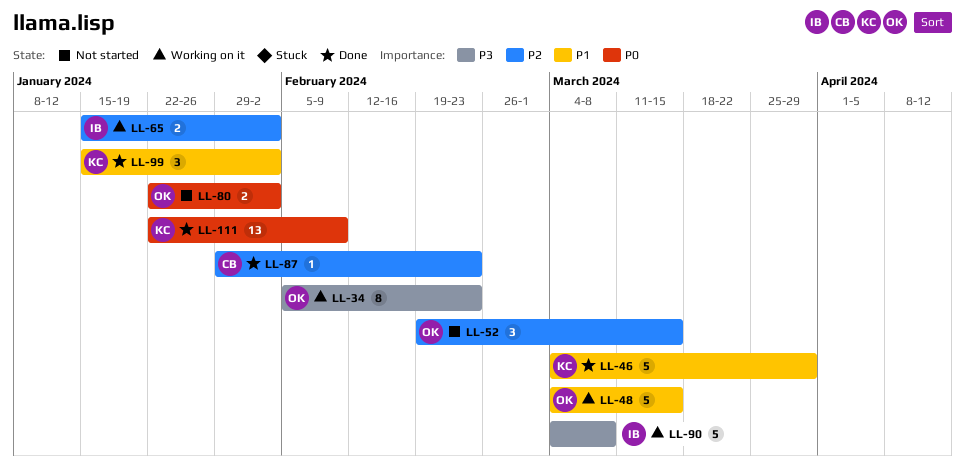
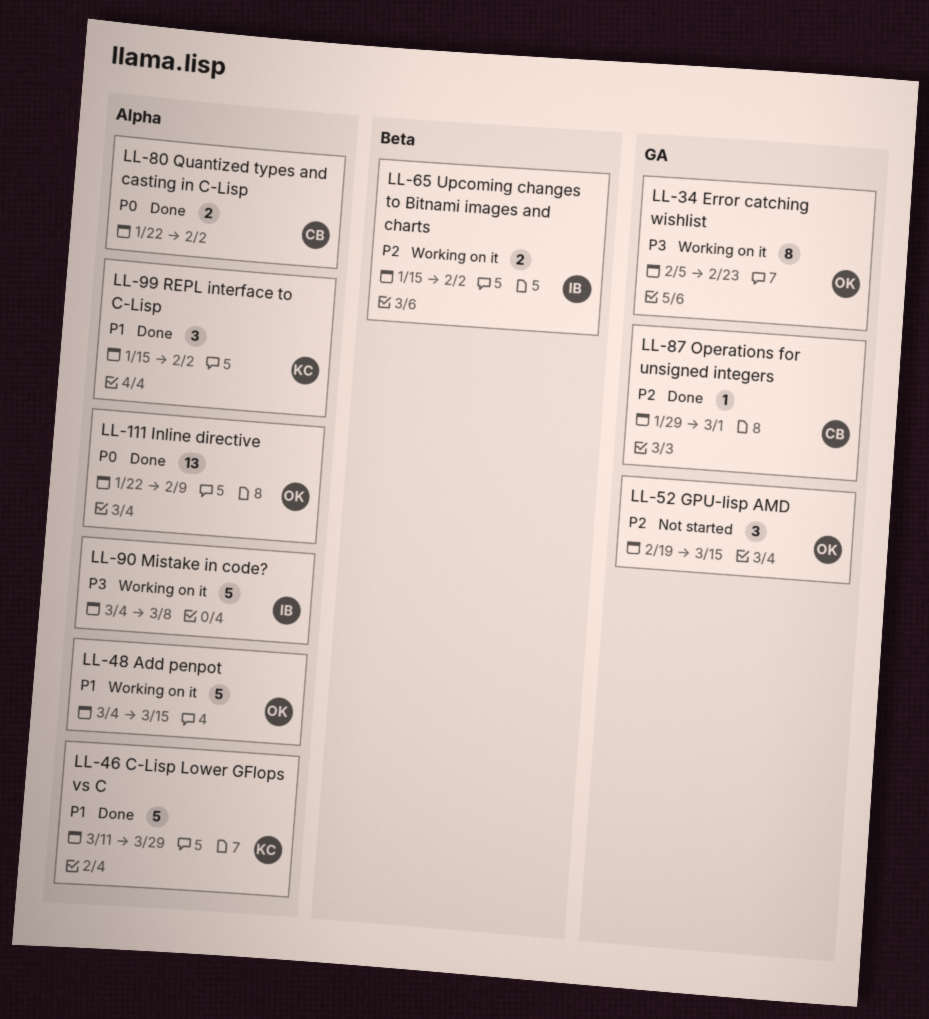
LL-46, start: Mar 4 -> Mar 11
LL-80, status: Not started -> Done
LL-80, owner: OK -> CB
LL-87, due: Feb 23 -> Mar 1
LL-111, owner: KC -> OK

